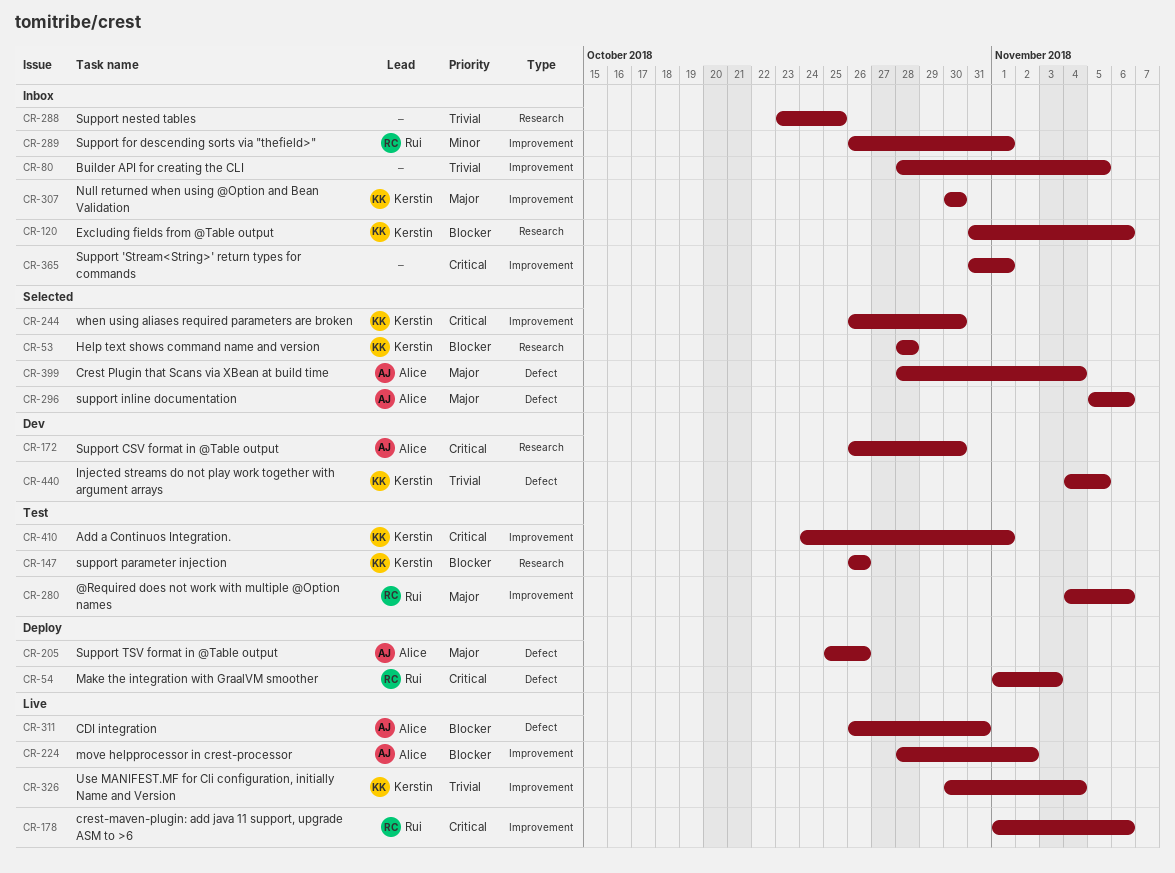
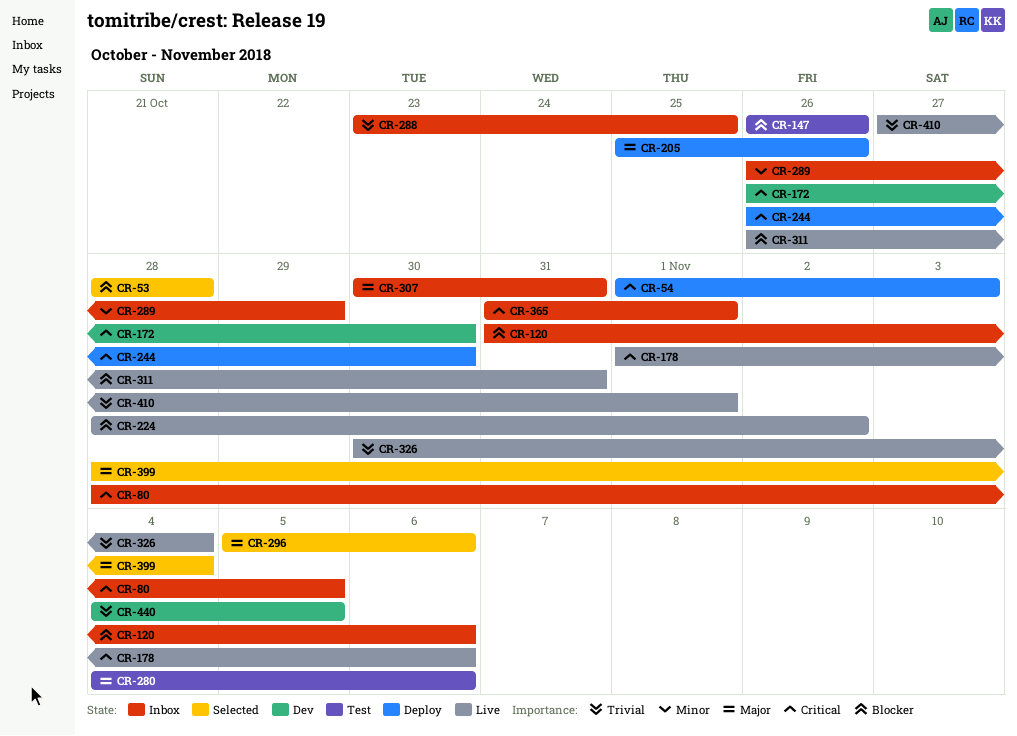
CR-80, priority: Trivial -> Critical
CR-244, status: Selected -> Deploy
CR-289, due: Nov 1 -> Oct 29
CR-307, due: Oct 30 -> Oct 31
CR-410, status: Test -> Live
CR-410, priority: Critical -> Trivial
CR-410, start: Oct 24 -> Oct 27

